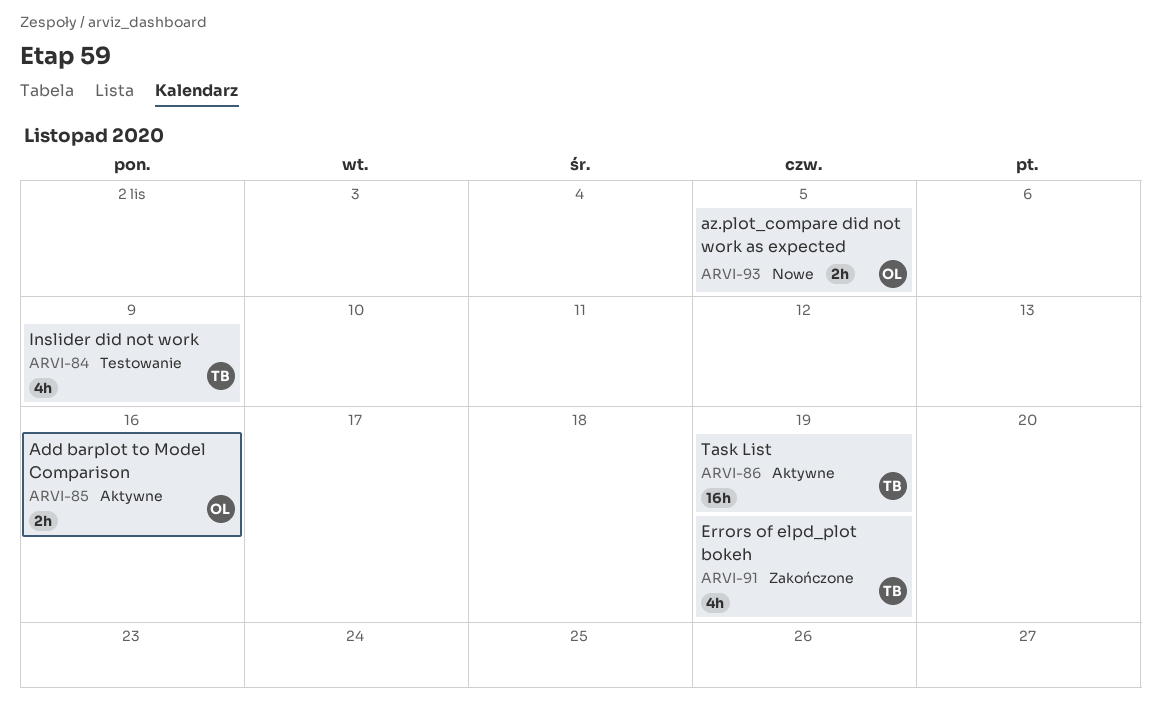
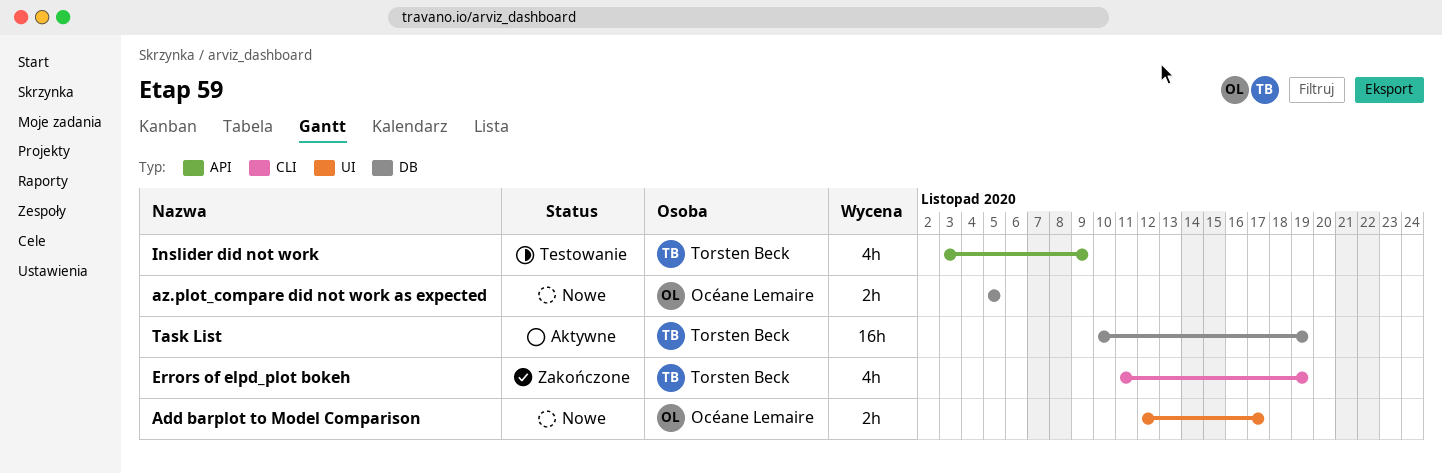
Add barplot to Model Comparison, status: Aktywne -> Nowe
Add barplot to Model Comparison, due: Nov 16 -> Nov 17

